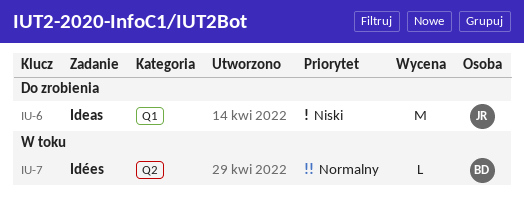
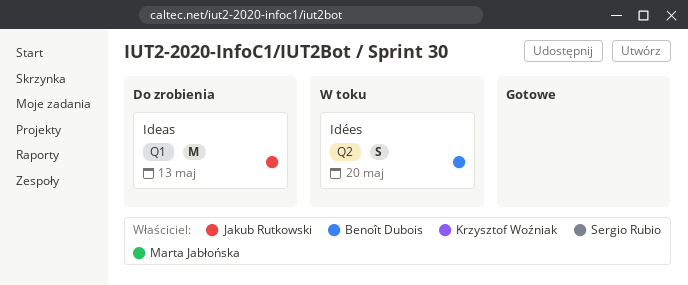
Idées, estimate: L -> S

